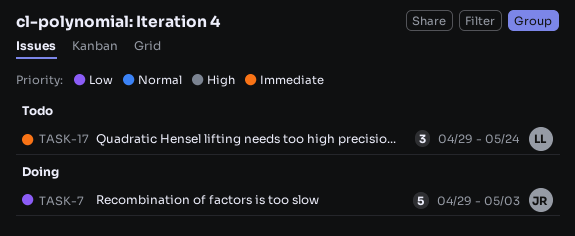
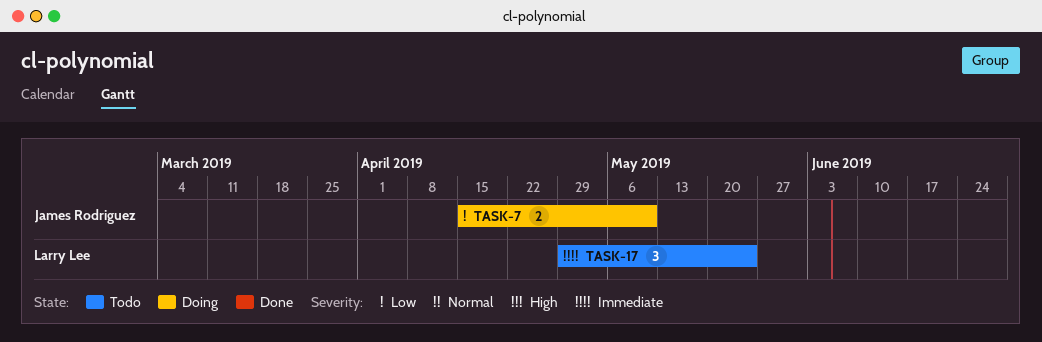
TASK-7, estimate: 5 -> 2
TASK-7, start: Apr 29 -> Apr 15
TASK-7, due: May 3 -> May 10

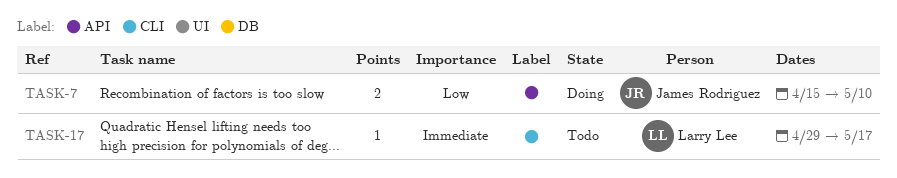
TASK-17, estimate: 3 -> 1
TASK-17, due: May 24 -> May 17

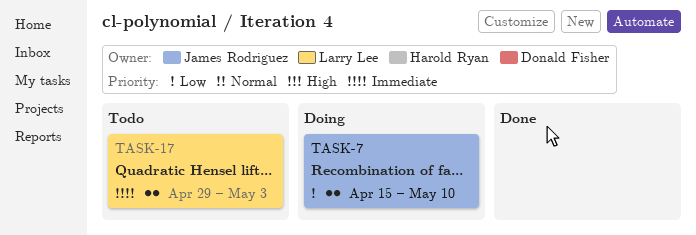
TASK-17, estimate: 1 -> 2
TASK-17, due: May 17 -> May 3

